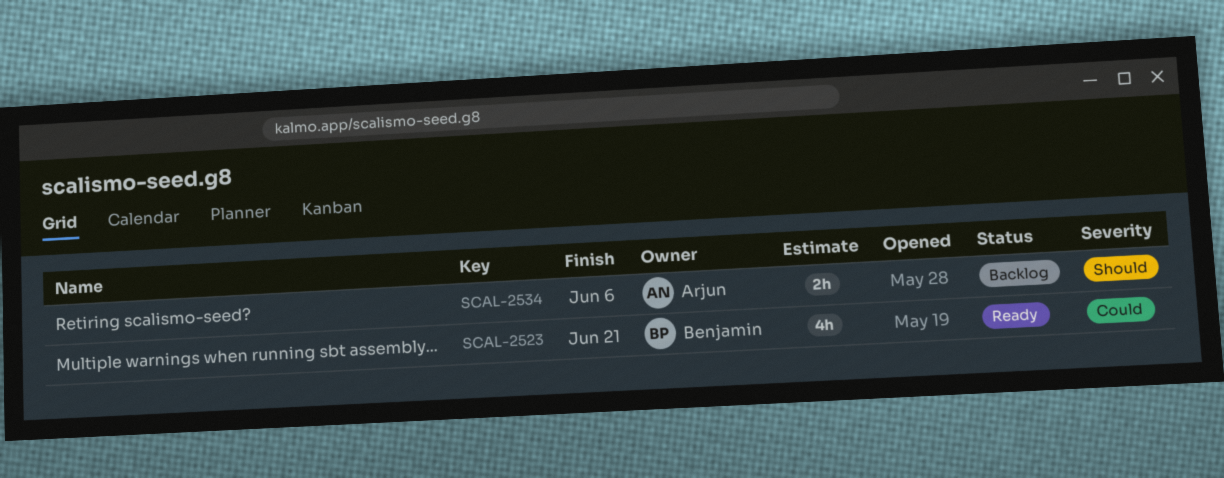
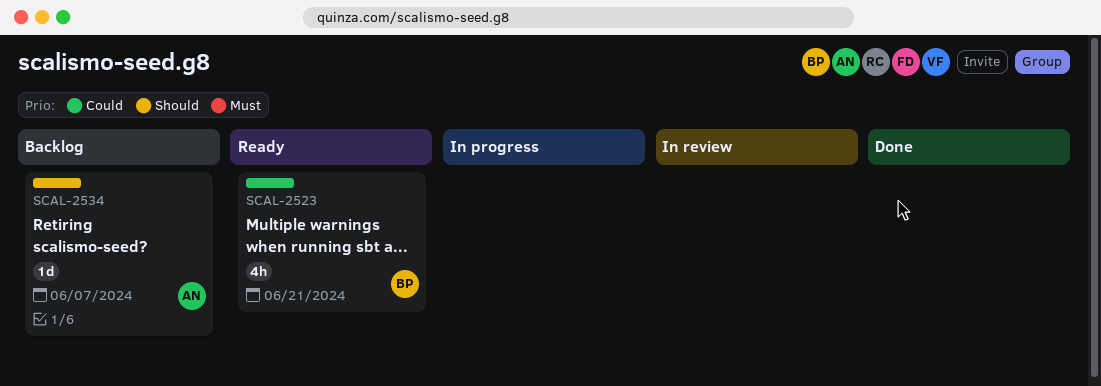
SCAL-2534, estimate: 2h -> 1d
SCAL-2534, due: Jun 6 -> Jun 7

